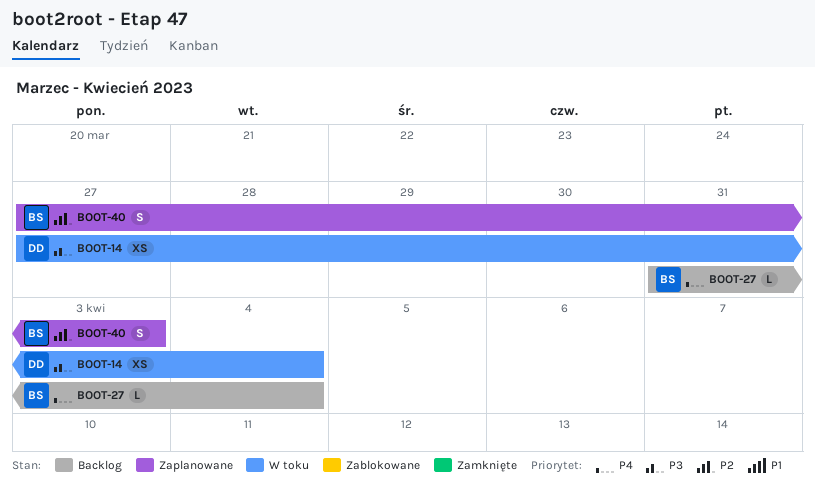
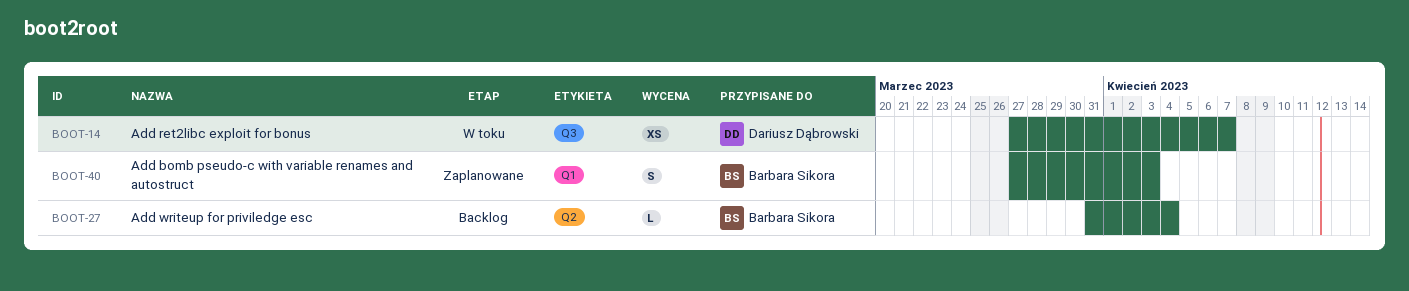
BOOT-14, due: Apr 4 -> Apr 7

